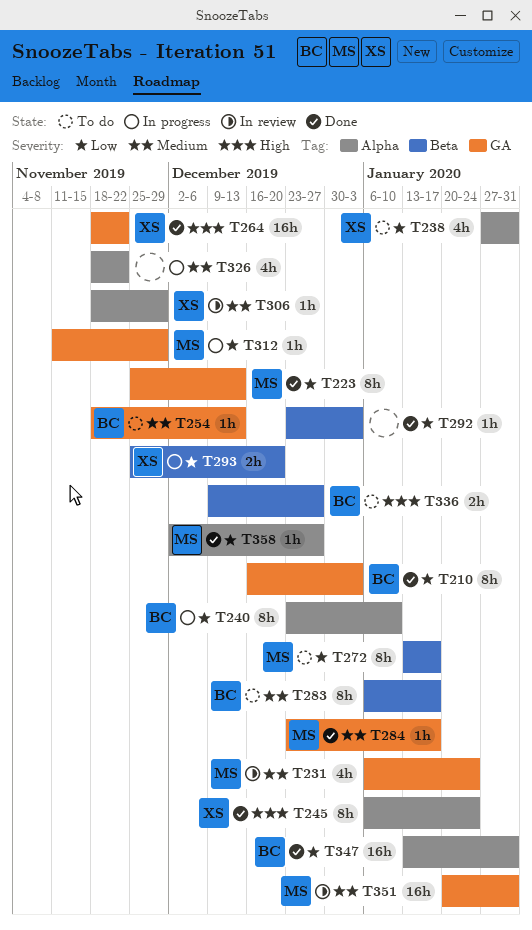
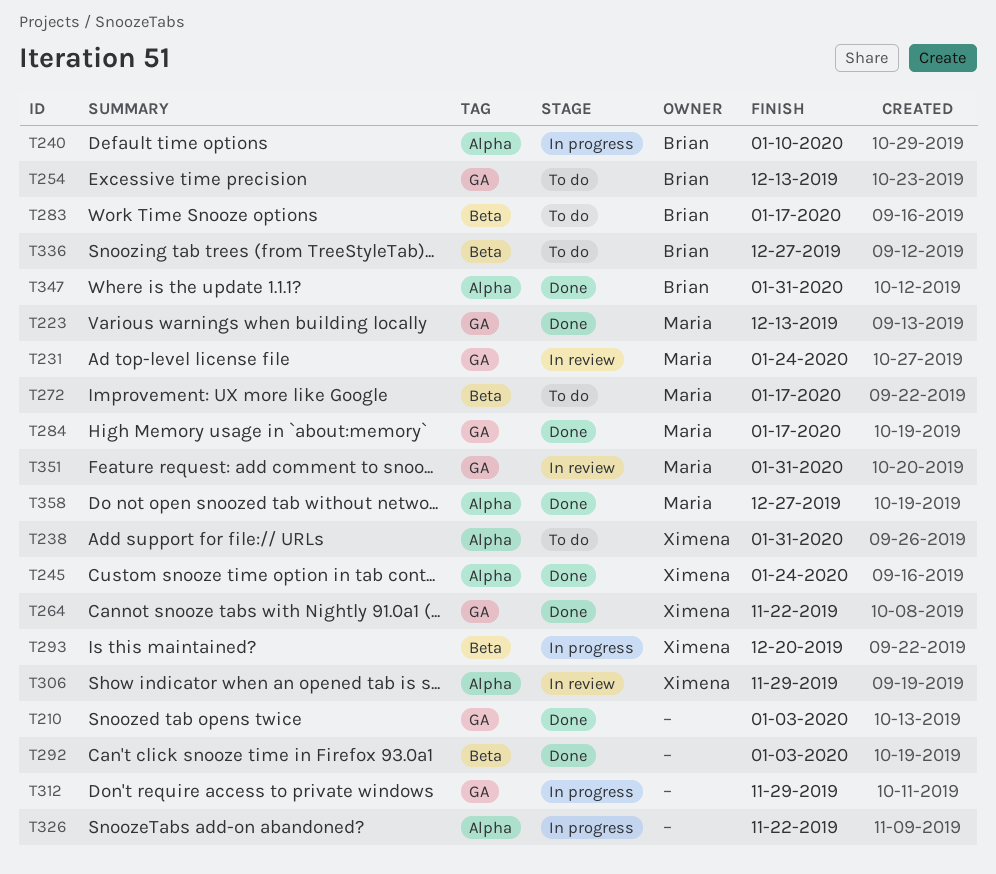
T210, owner: Brian -> none
T312, owner: Maria -> none

